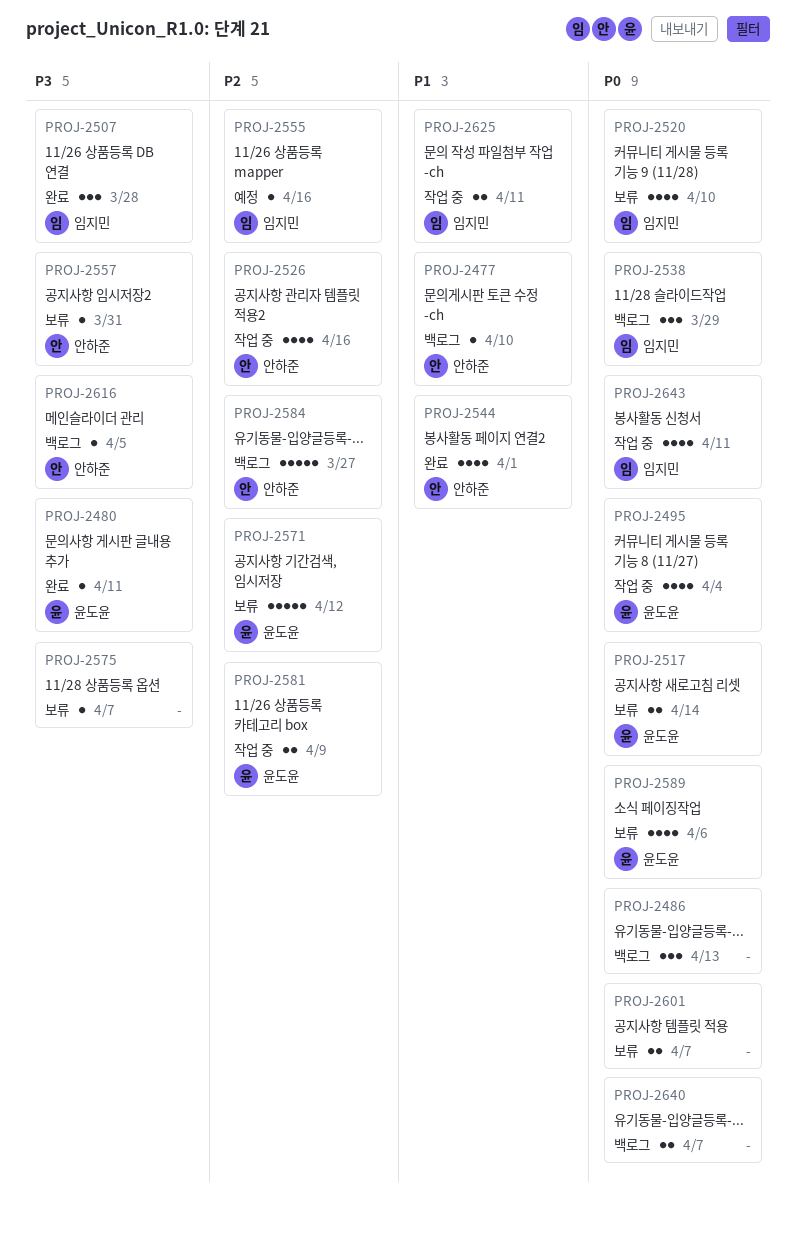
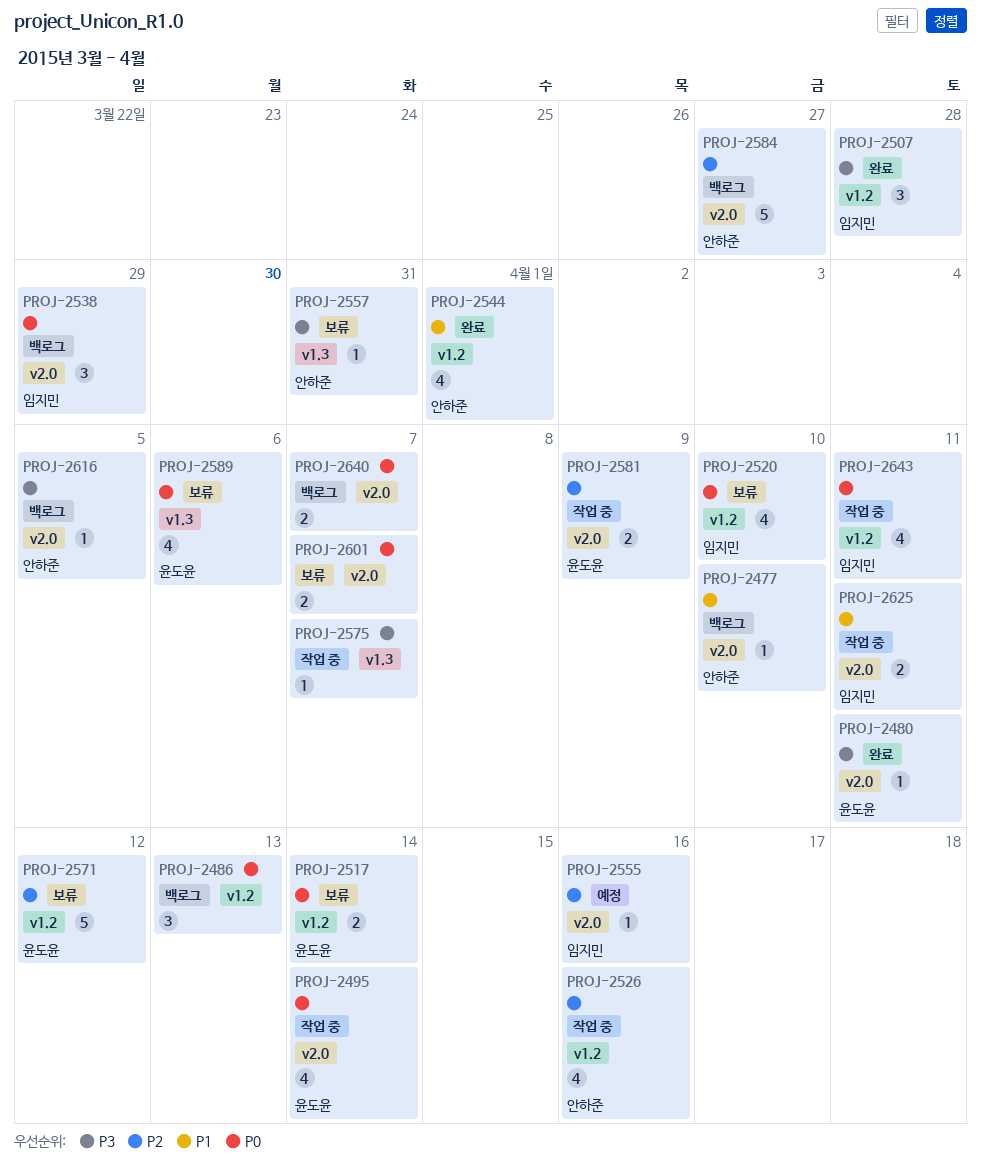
PROJ-2495, due: Apr 4 -> Apr 14
PROJ-2575, status: 보류 -> 작업 중

